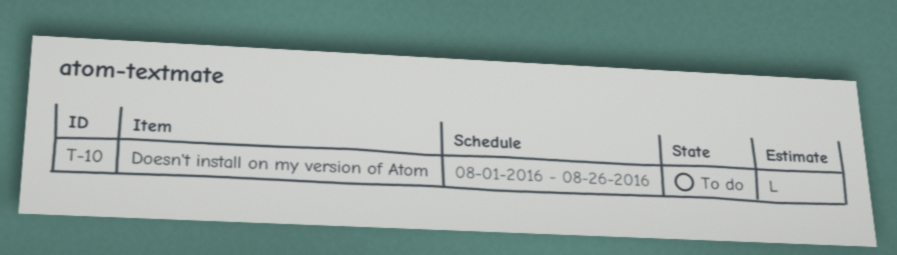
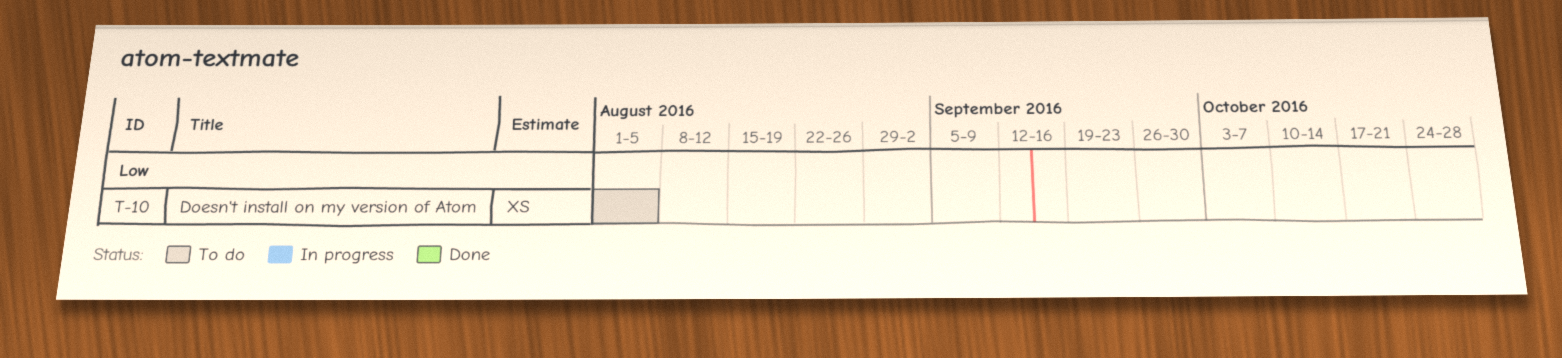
T-10, estimate: L -> XS
T-10, due: Aug 26 -> Aug 5

